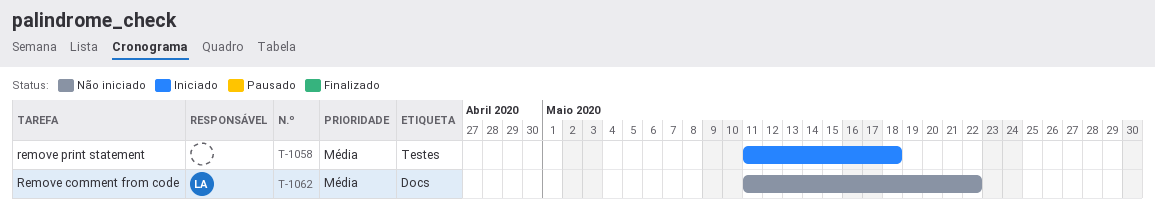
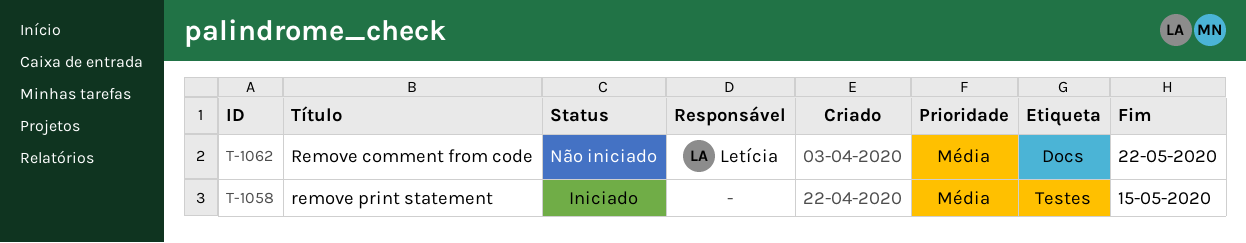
T-1058, due: May 18 -> May 15

